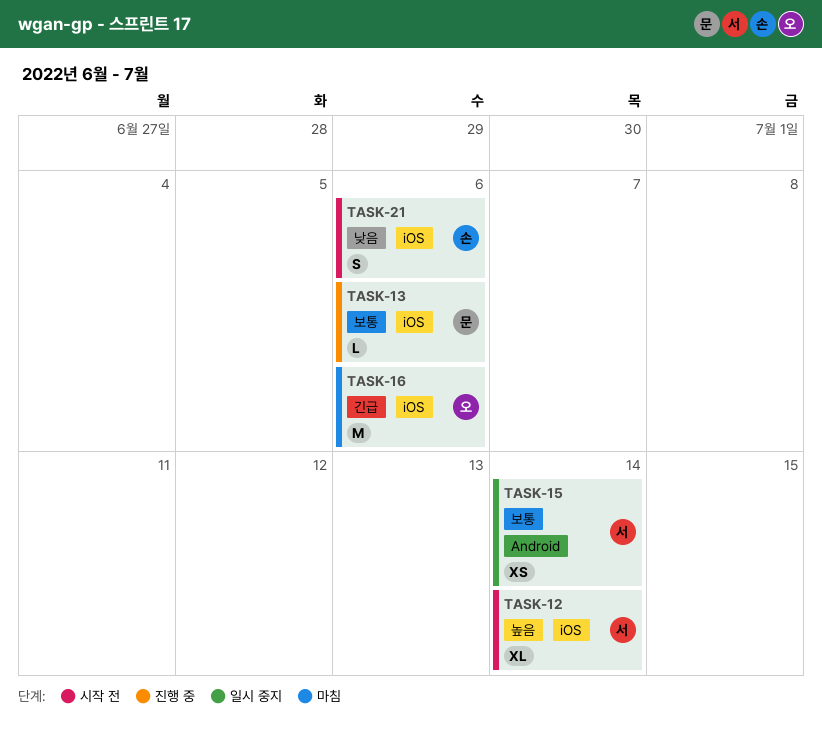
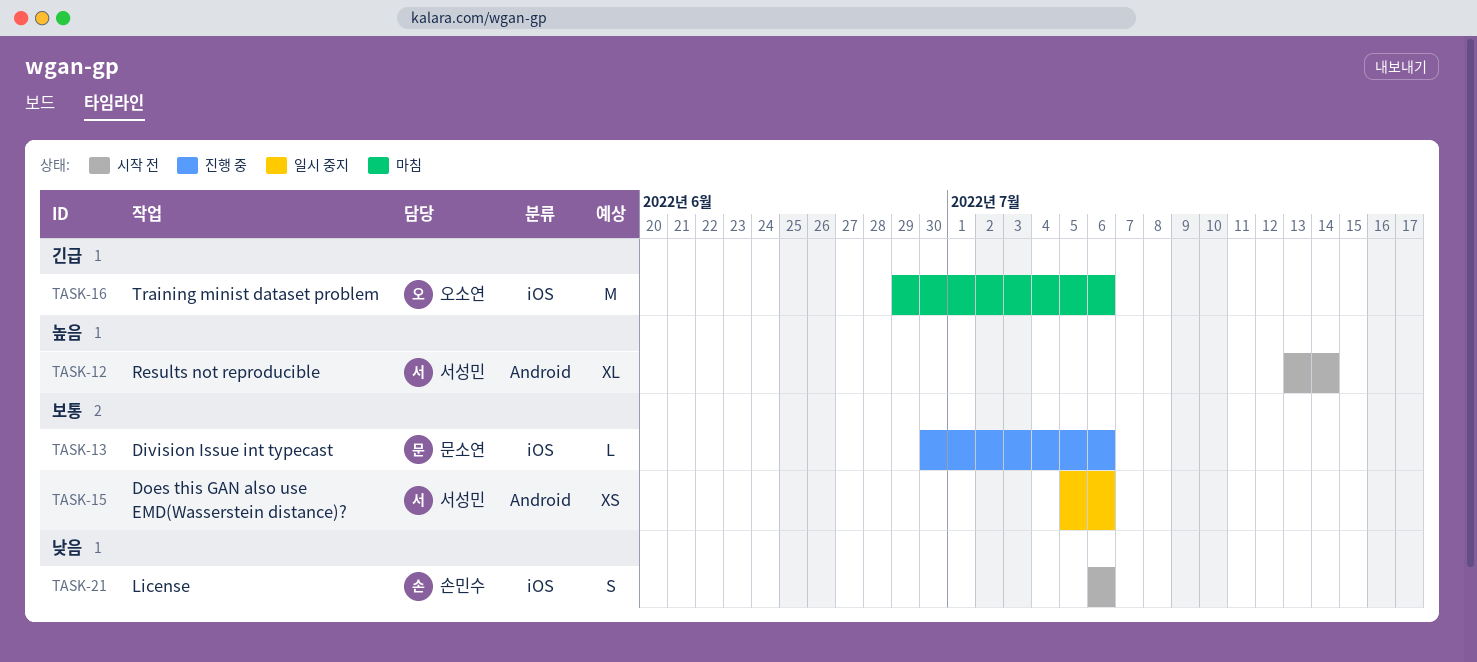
TASK-12, label: iOS -> Android
TASK-15, due: Jul 14 -> Jul 6

